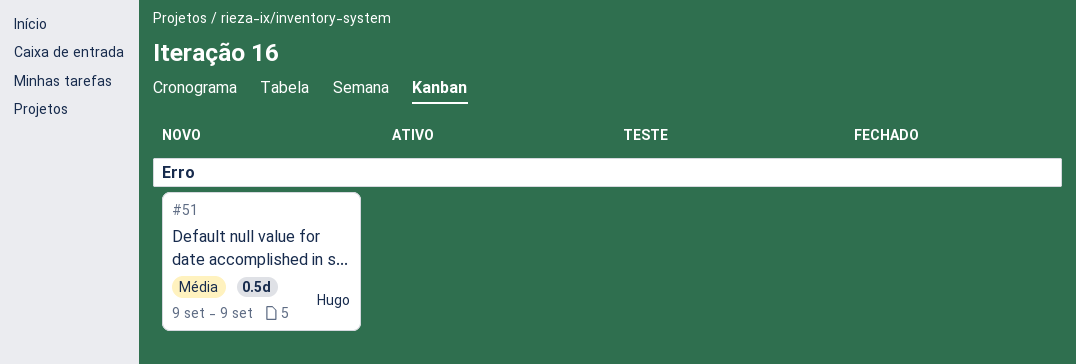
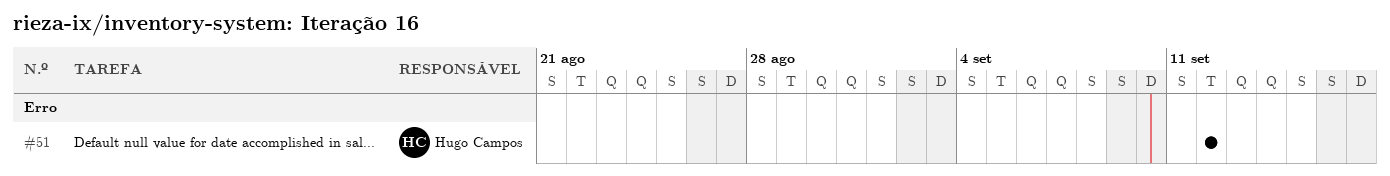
#51, start: Sep 9 -> Sep 12
#51, due: Sep 9 -> Sep 12

